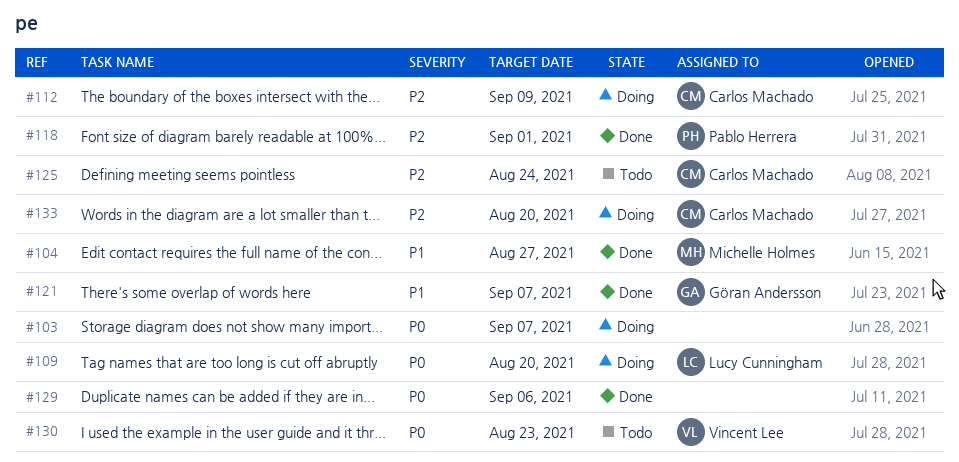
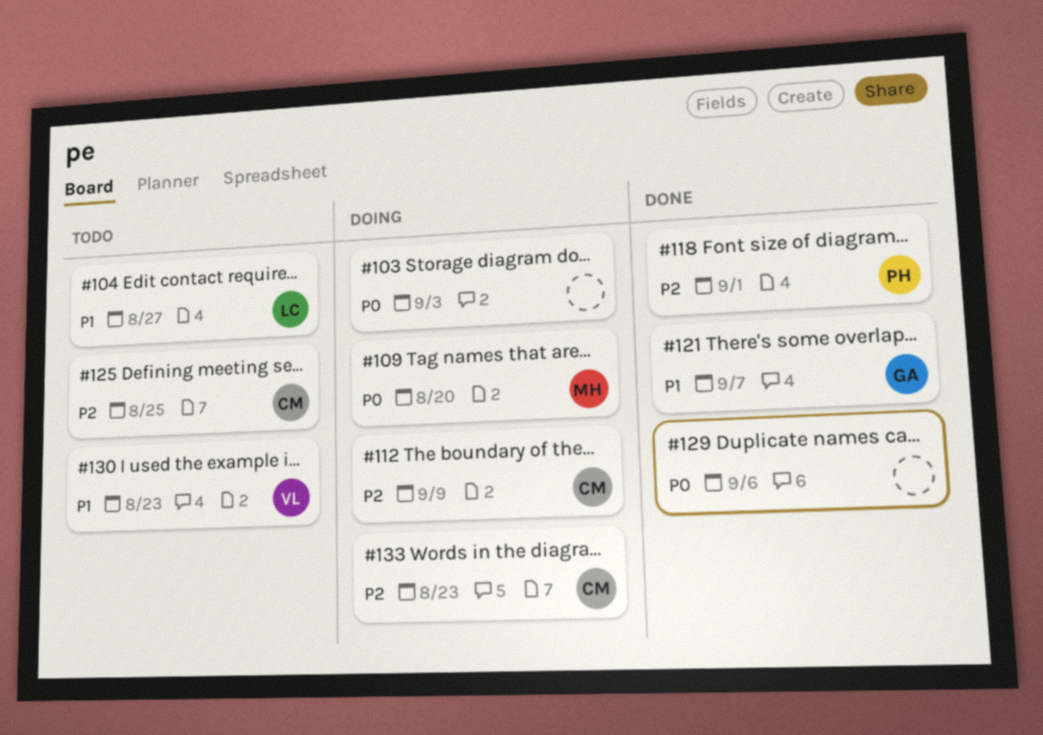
#103, due: Sep 7 -> Sep 3
#104, status: Done -> Todo
#104, owner: Michelle Holmes -> Lucy Cunningham
#109, owner: Lucy Cunningham -> Michelle Holmes
#125, due: Aug 24 -> Aug 25
#130, priority: P0 -> P1
#133, due: Aug 20 -> Aug 23

